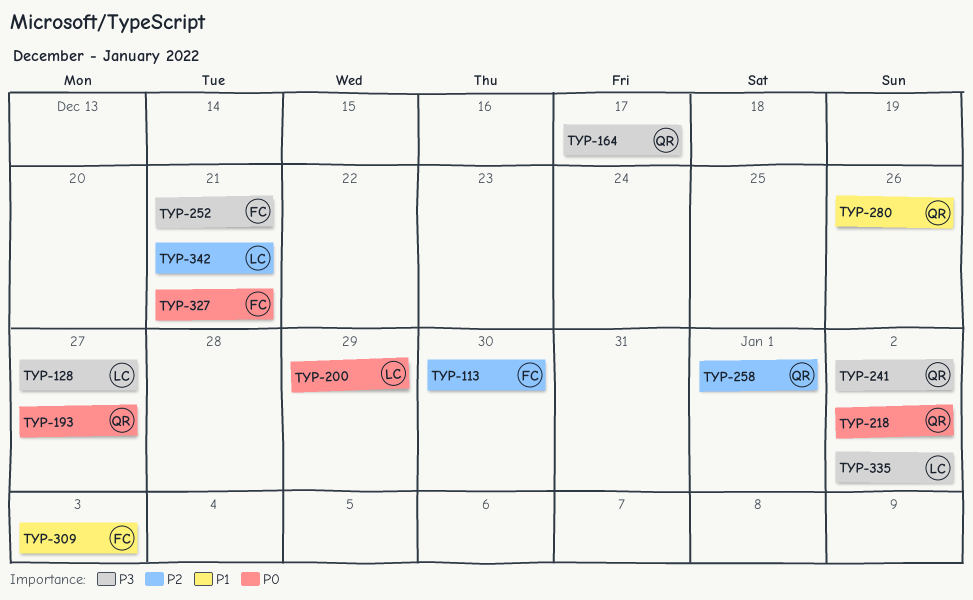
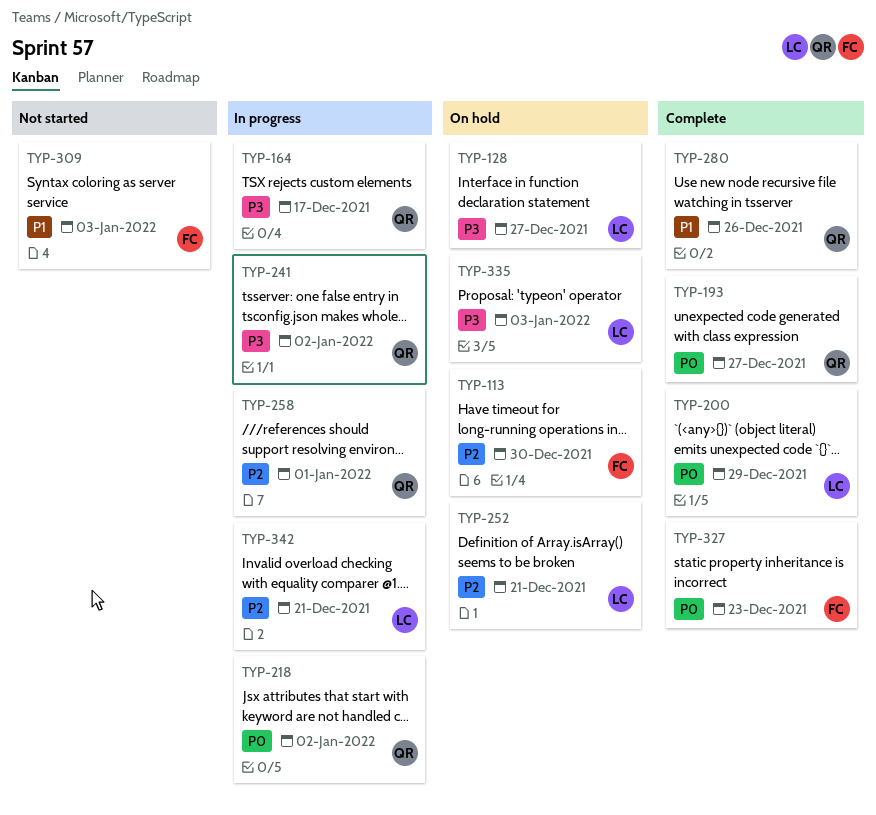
TYP-252, owner: FC -> LC
TYP-252, priority: P3 -> P2
TYP-327, due: Dec 21 -> Dec 23
TYP-335, due: Jan 2 -> Jan 3

